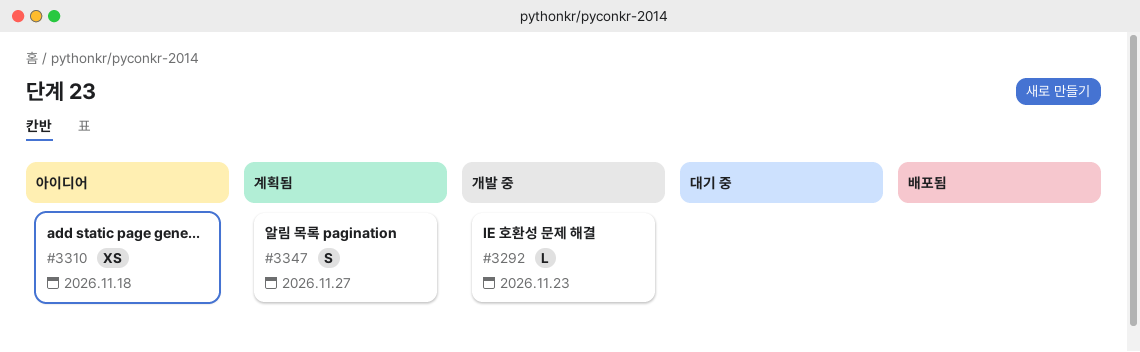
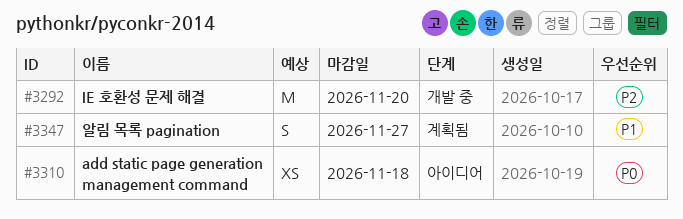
#3292, estimate: L -> M
#3292, due: Nov 23 -> Nov 20

